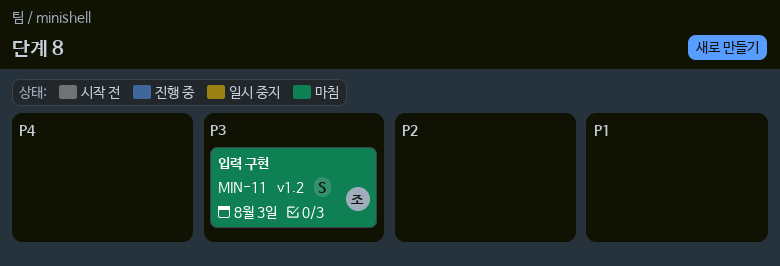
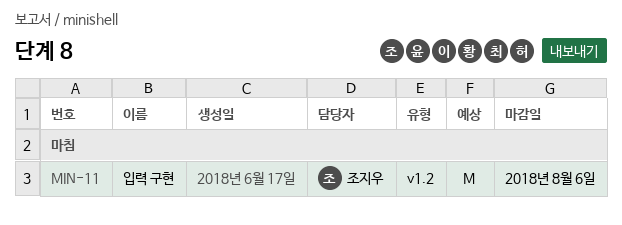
MIN-11, estimate: S -> M
MIN-11, due: Aug 3 -> Aug 6

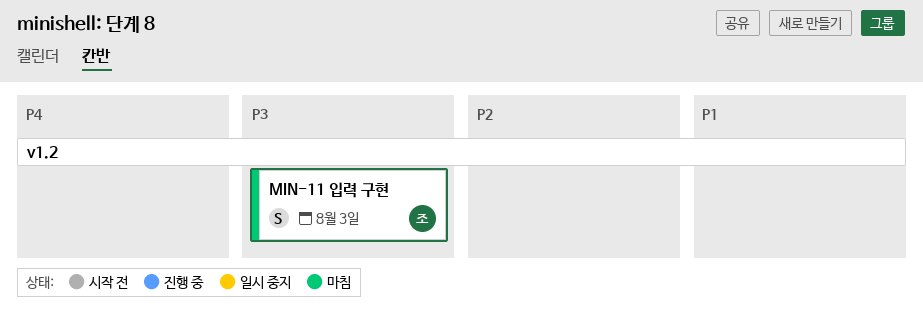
MIN-11, estimate: M -> S
MIN-11, due: Aug 6 -> Aug 3

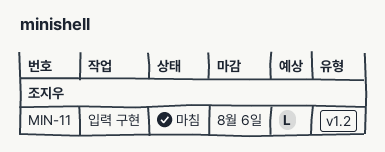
MIN-11, estimate: S -> L
MIN-11, due: Aug 3 -> Aug 6

